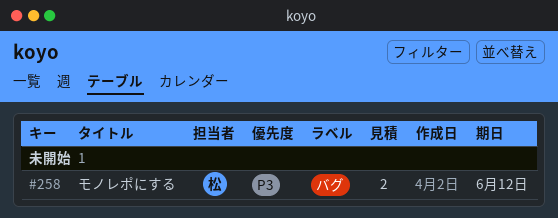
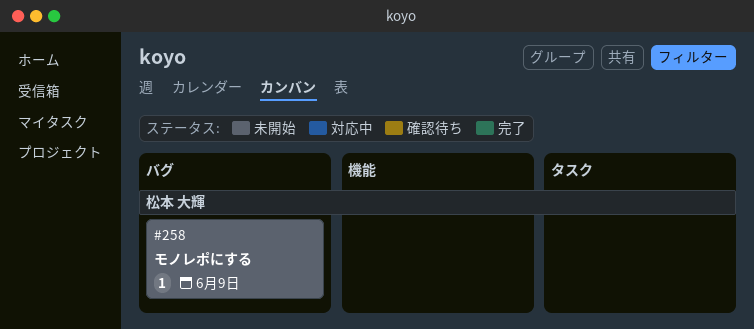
#258, estimate: 2 -> 1
#258, due: Jun 12 -> Jun 9

